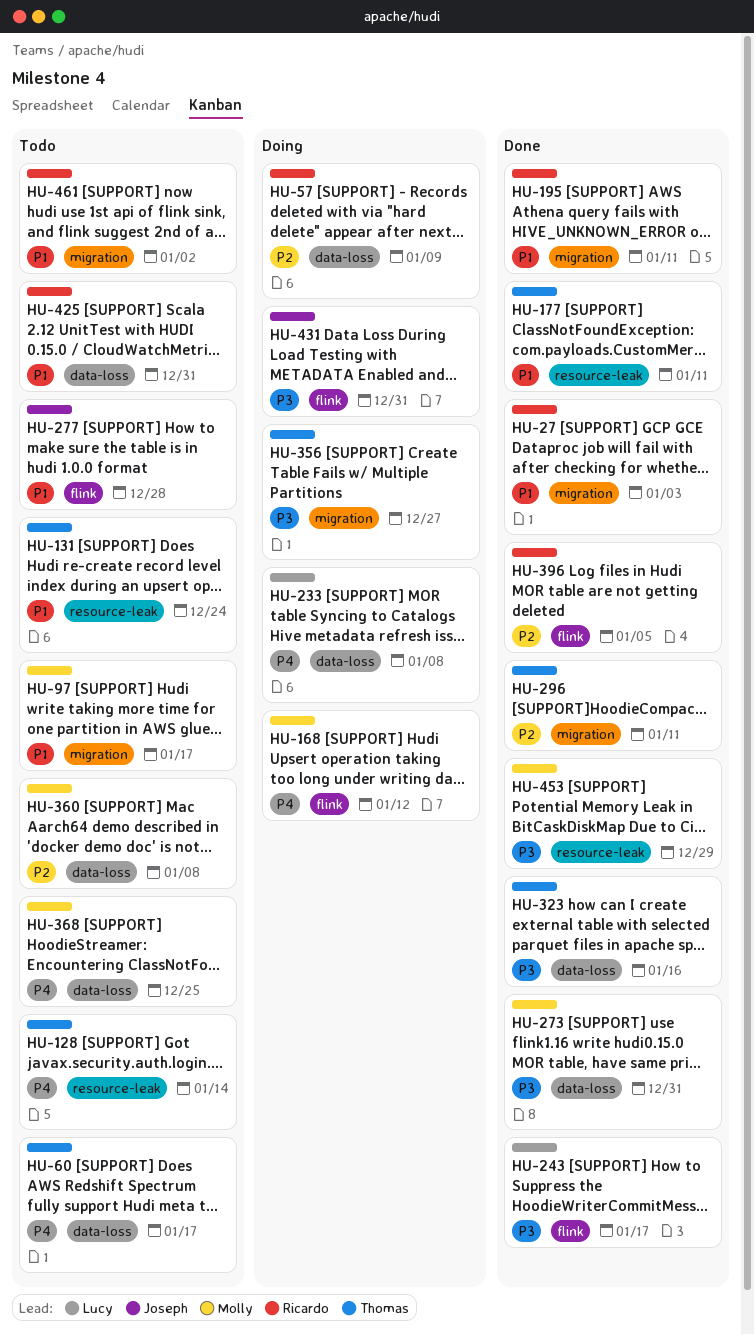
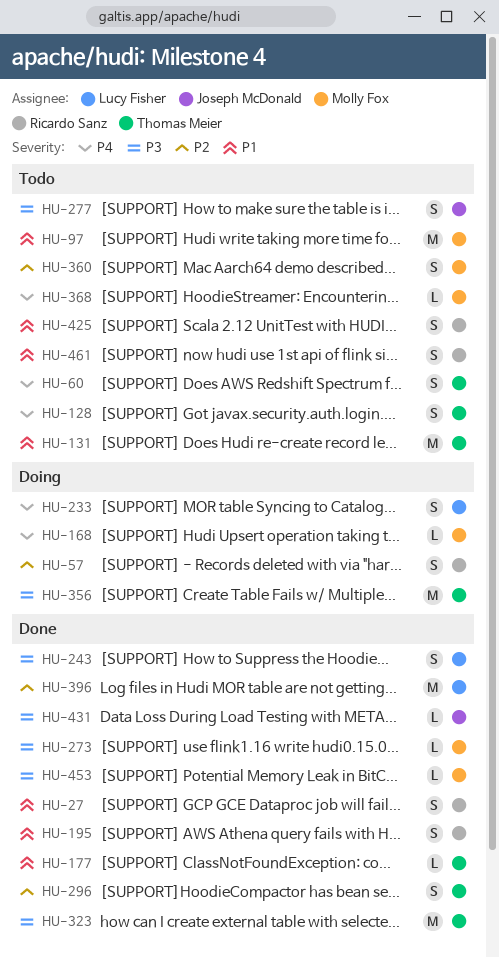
HU-277, priority: P1 -> P3
HU-396, owner: Ricardo Sanz -> Lucy Fisher
HU-431, status: Doing -> Done

